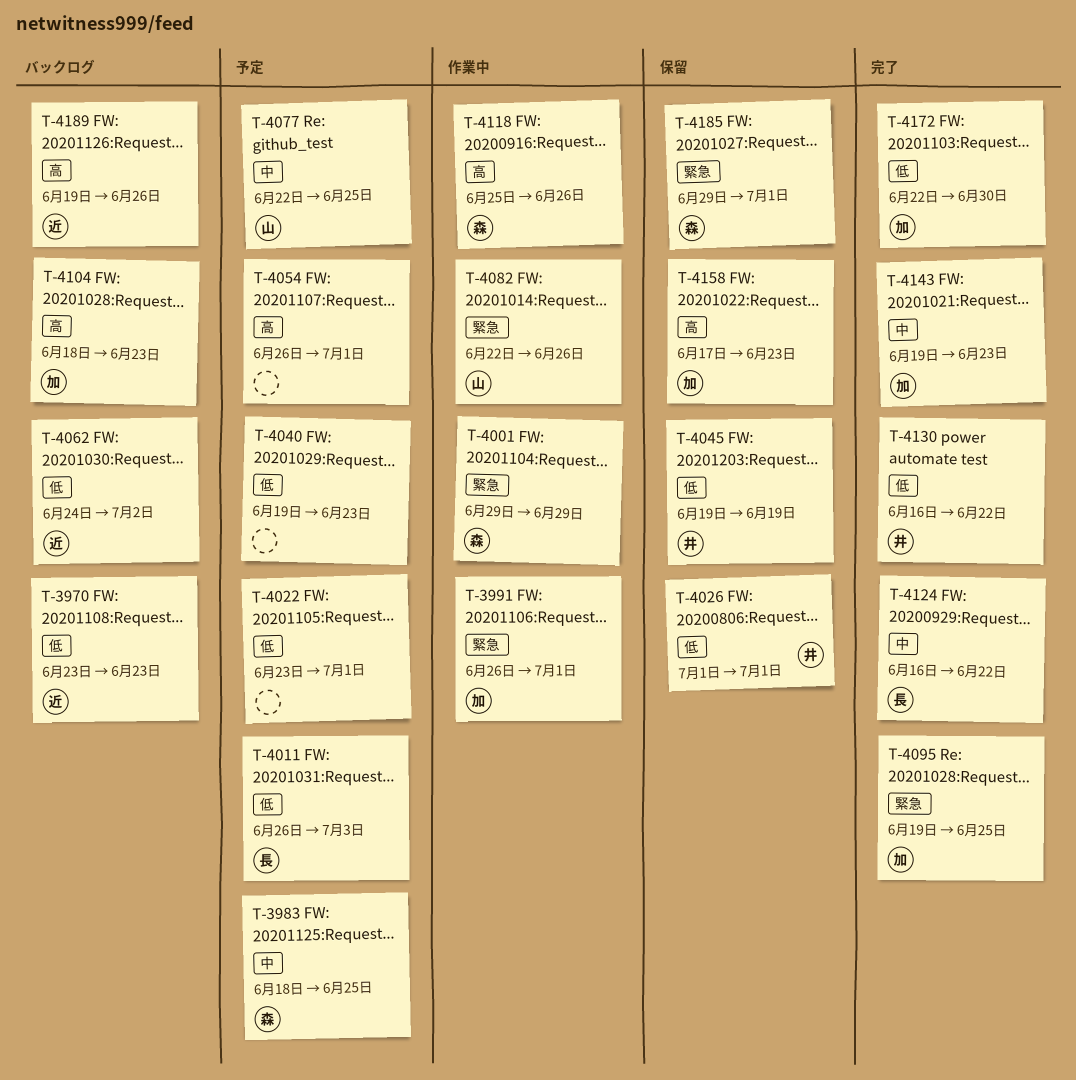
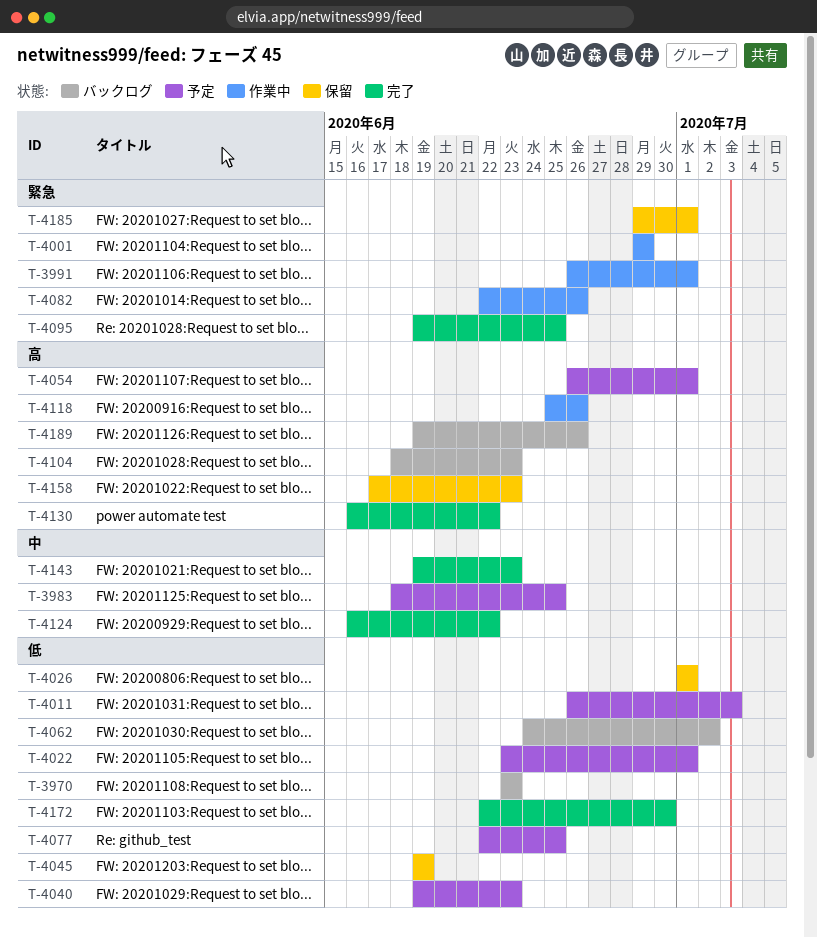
T-4077, priority: 中 -> 低
T-4130, priority: 低 -> 高

